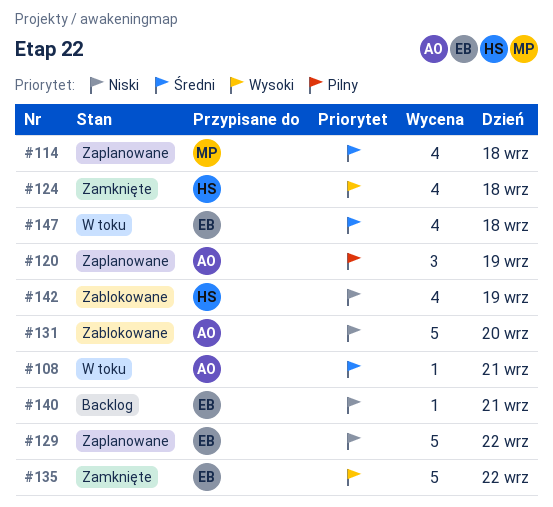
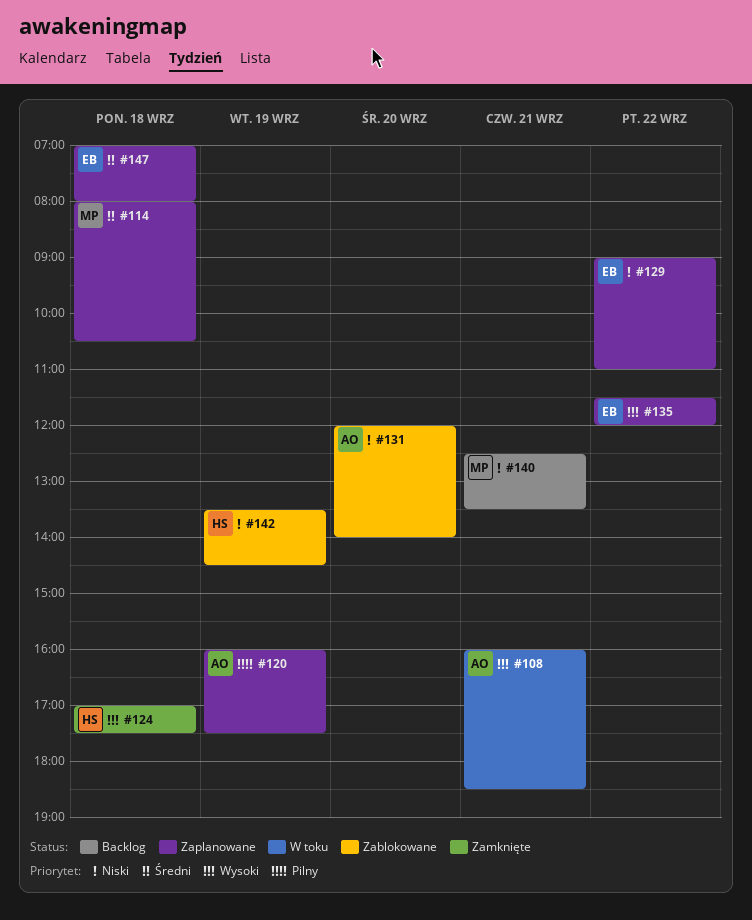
#108, priority: Średni -> Wysoki
#135, status: Zamknięte -> Zaplanowane
#140, owner: EB -> MP
#147, status: W toku -> Zaplanowane

